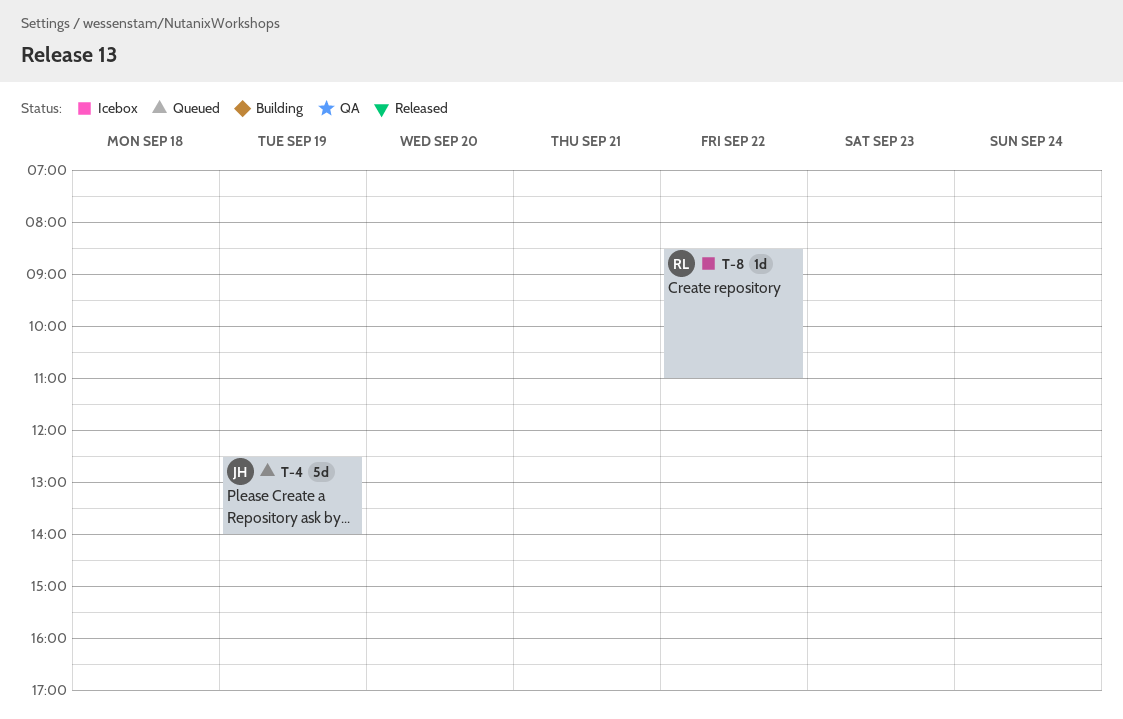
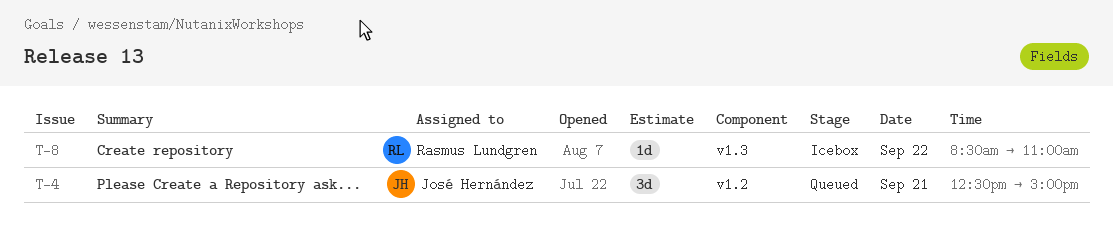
T-4, estimate: 5d -> 3d
T-4, day: Sep 19 -> Sep 21
T-4, ends: 14:00 -> 15:00

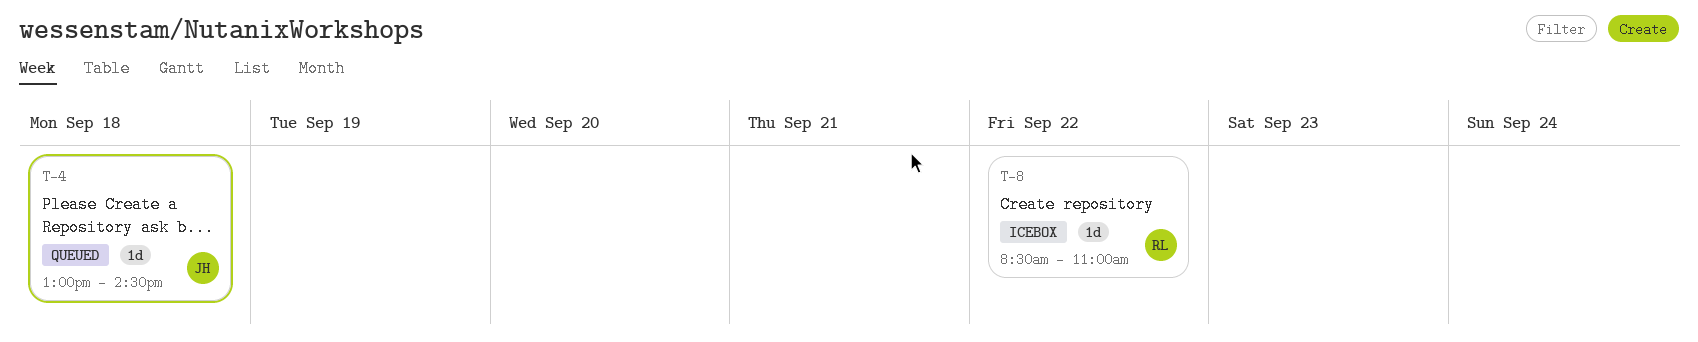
T-4, estimate: 3d -> 1d
T-4, day: Sep 21 -> Sep 18
T-4, begins: 12:30 -> 13:00
T-4, ends: 15:00 -> 14:30

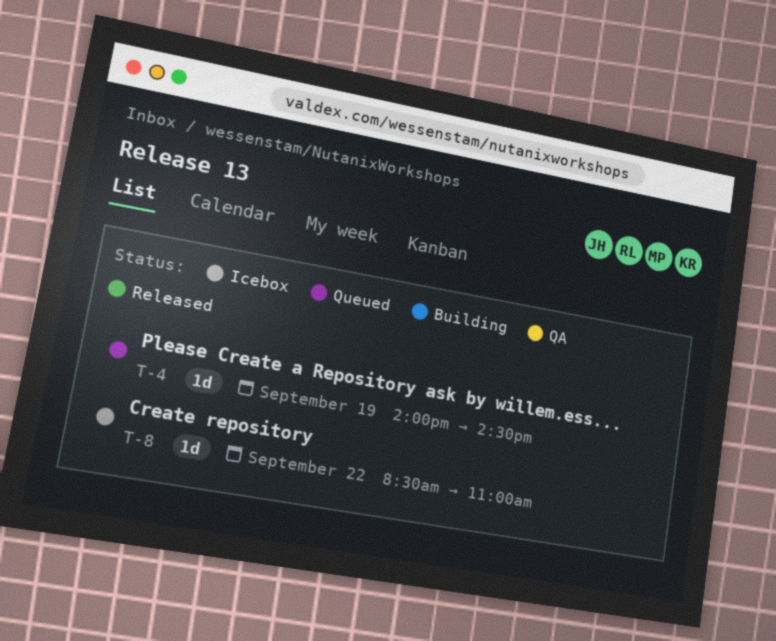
T-4, day: Sep 18 -> Sep 19
T-4, begins: 13:00 -> 14:00

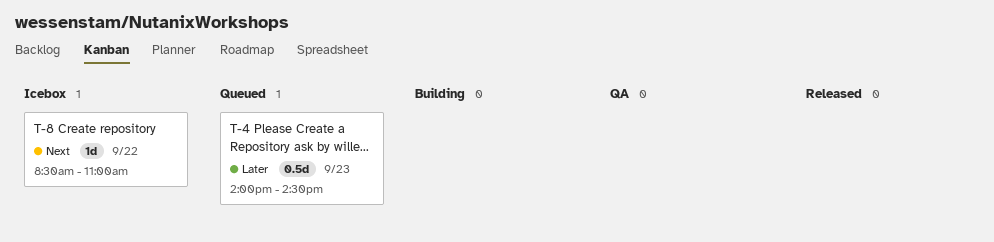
T-4, estimate: 1d -> 0.5d
T-4, day: Sep 19 -> Sep 23

